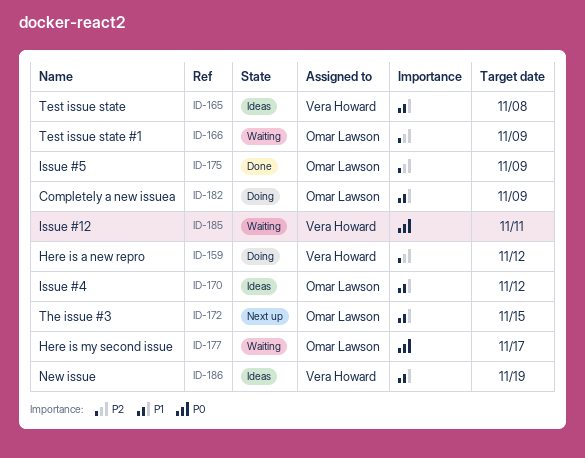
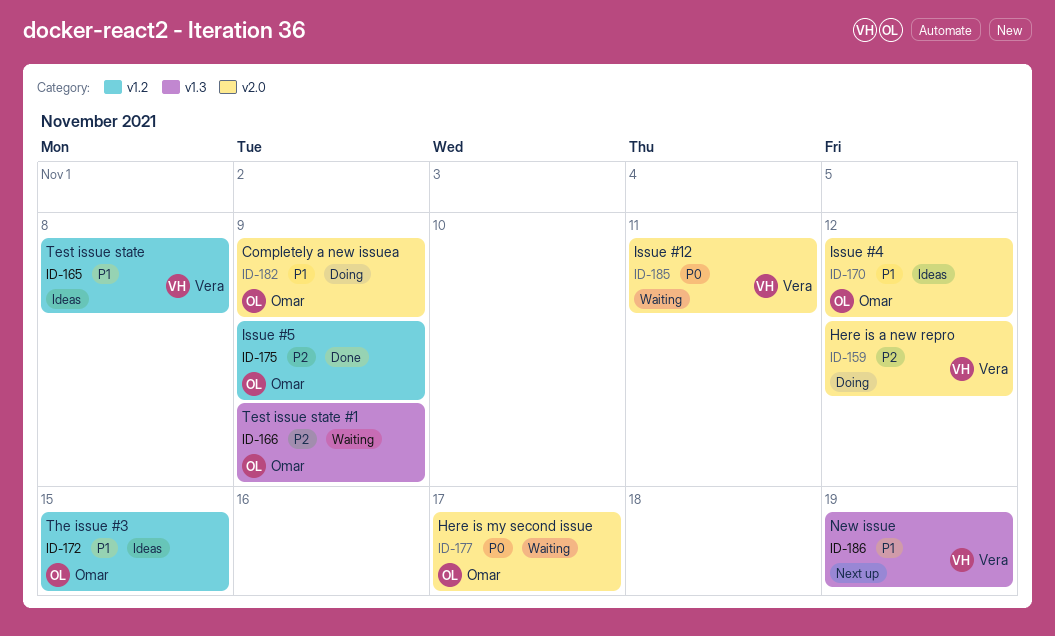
ID-172, status: Next up -> Ideas
ID-186, status: Ideas -> Next up

